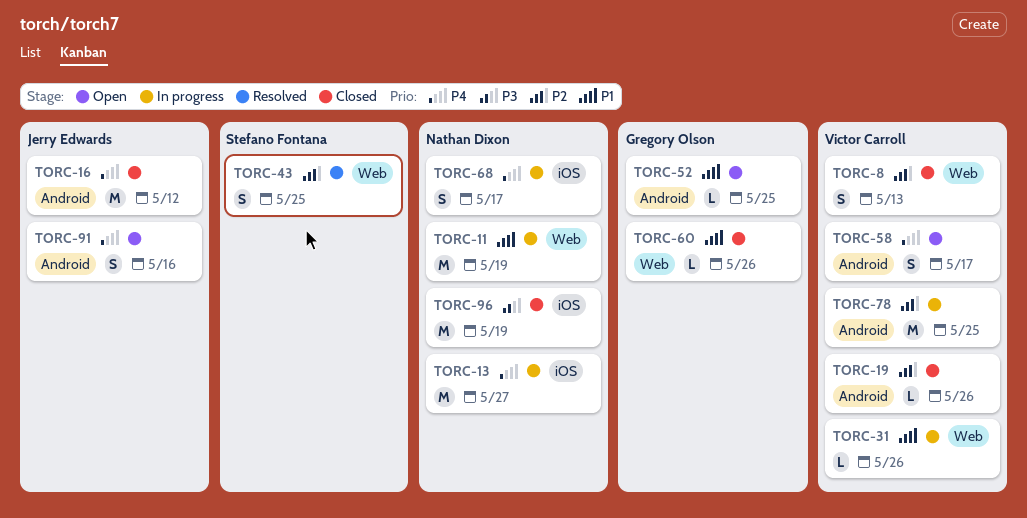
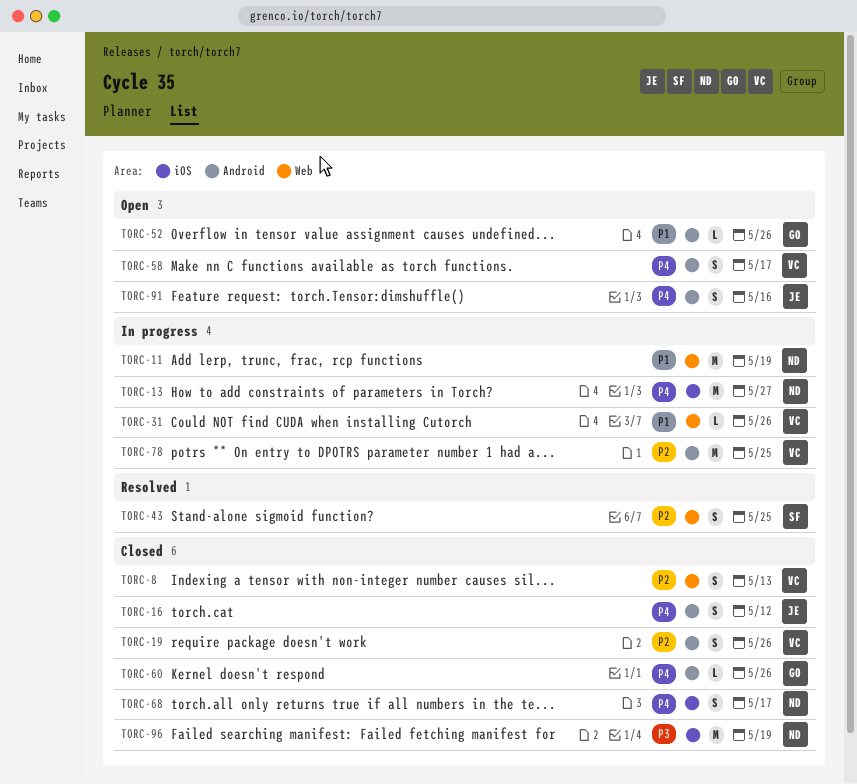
TORC-16, estimate: M -> S
TORC-19, estimate: L -> S
TORC-52, due: May 25 -> May 26
TORC-60, priority: P1 -> P4
TORC-60, label: Web -> Android
TORC-68, status: In progress -> Closed

